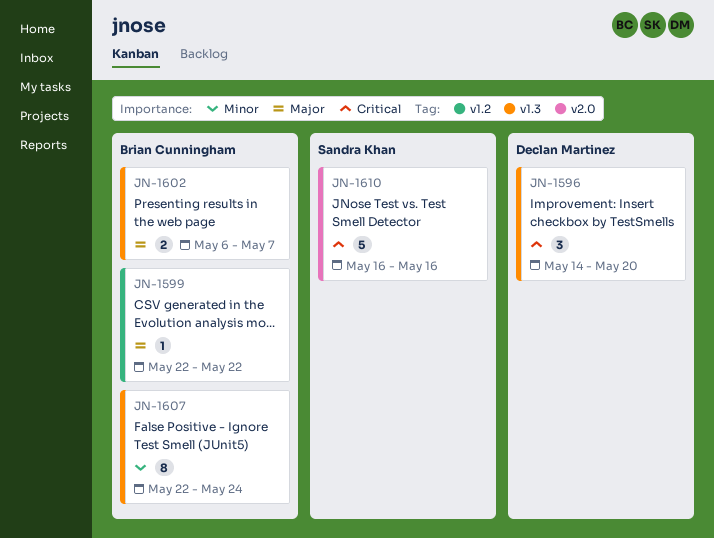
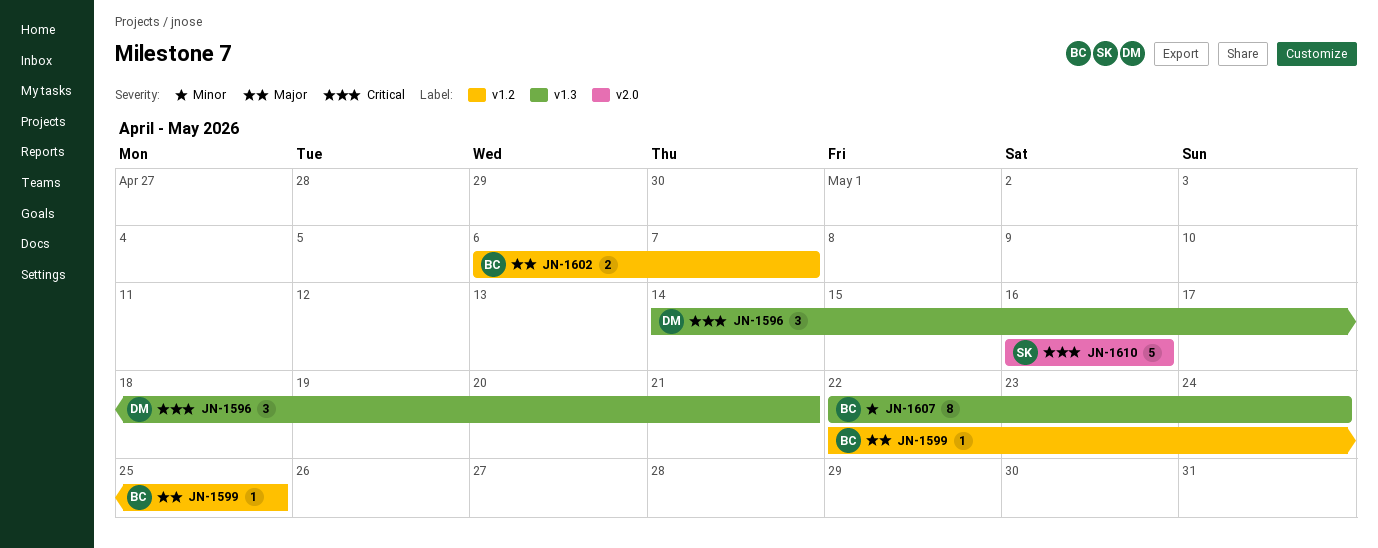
JN-1596, due: May 20 -> May 21
JN-1599, due: May 22 -> May 25
JN-1602, label: v1.3 -> v1.2

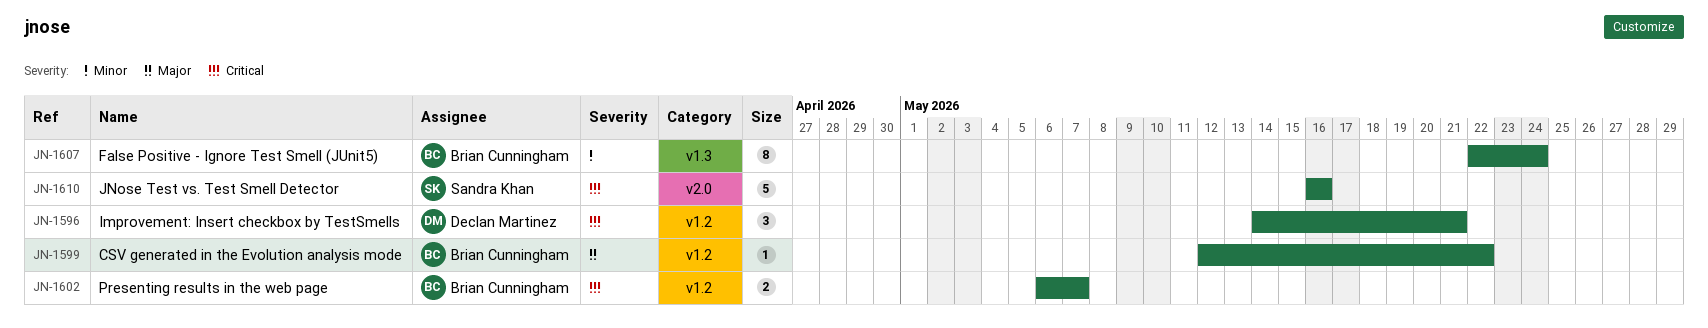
JN-1596, label: v1.3 -> v1.2
JN-1599, start: May 22 -> May 12
JN-1599, due: May 25 -> May 22
JN-1602, priority: Major -> Critical

